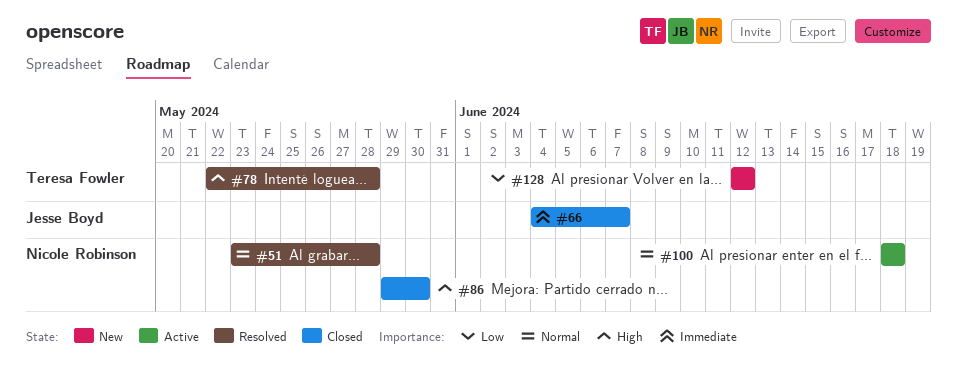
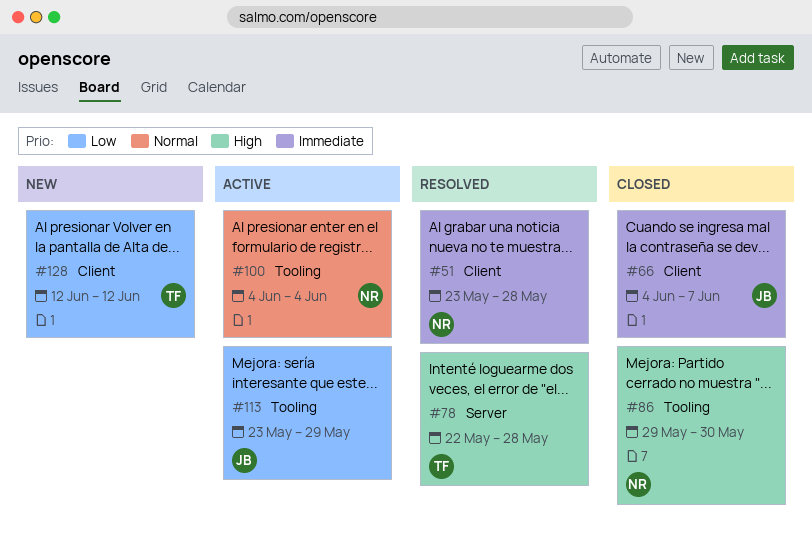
#51, priority: Normal -> Immediate
#100, start: Jun 18 -> Jun 4
#100, due: Jun 18 -> Jun 4
#113: none -> present

